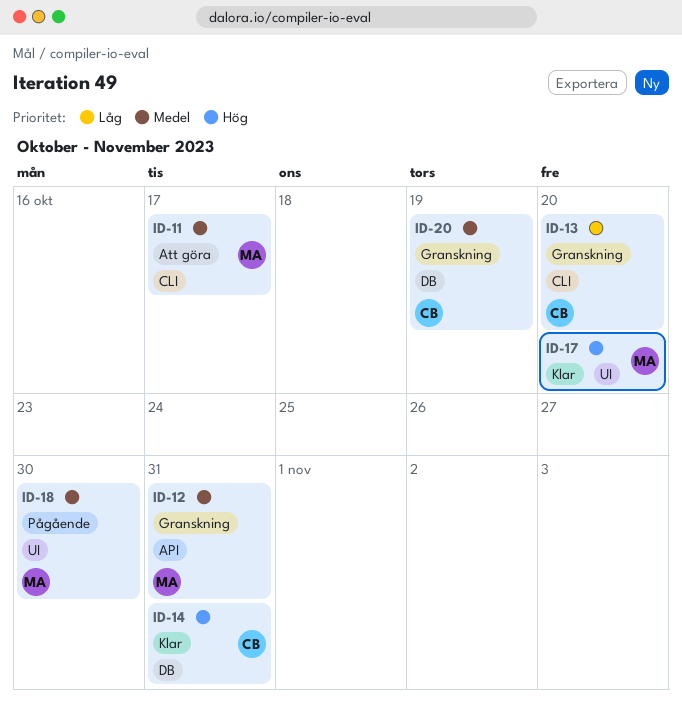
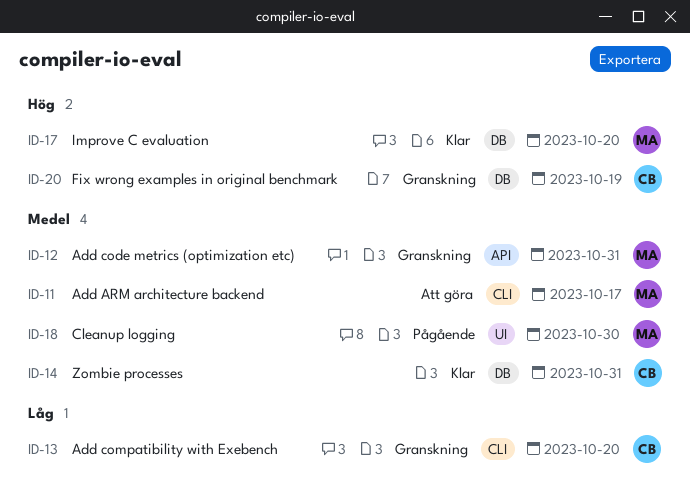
ID-14, priority: Hög -> Medel
ID-17, label: UI -> DB
ID-20, priority: Medel -> Hög

